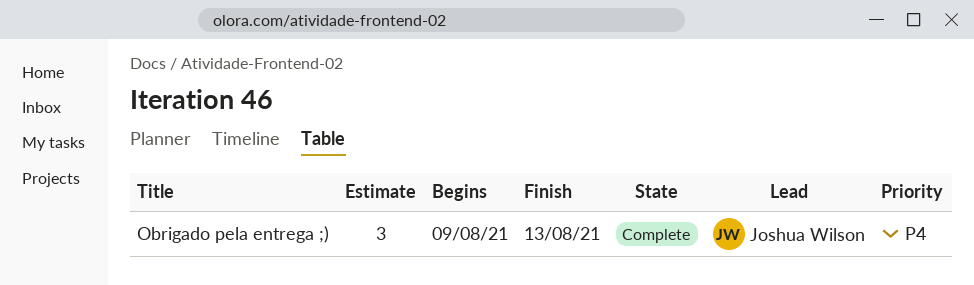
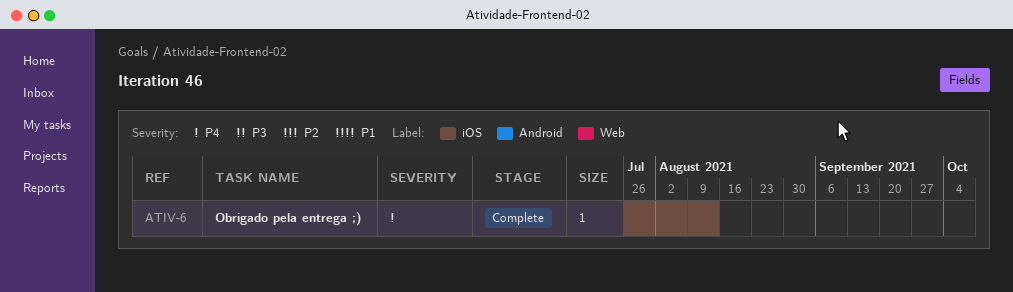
Obrigado pela entrega ;), estimate: 3 -> 1
Obrigado pela entrega ;), start: Aug 9 -> Jul 26

